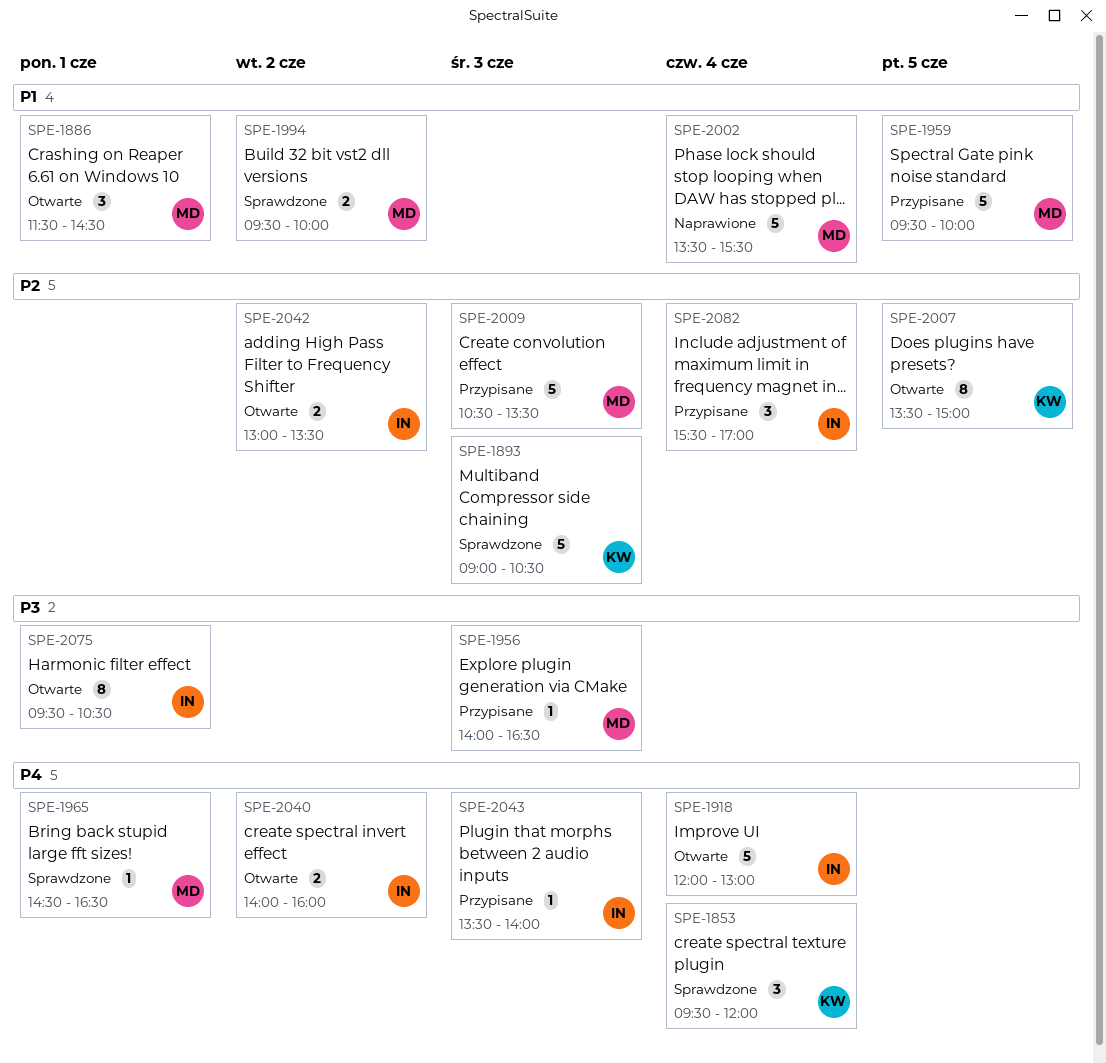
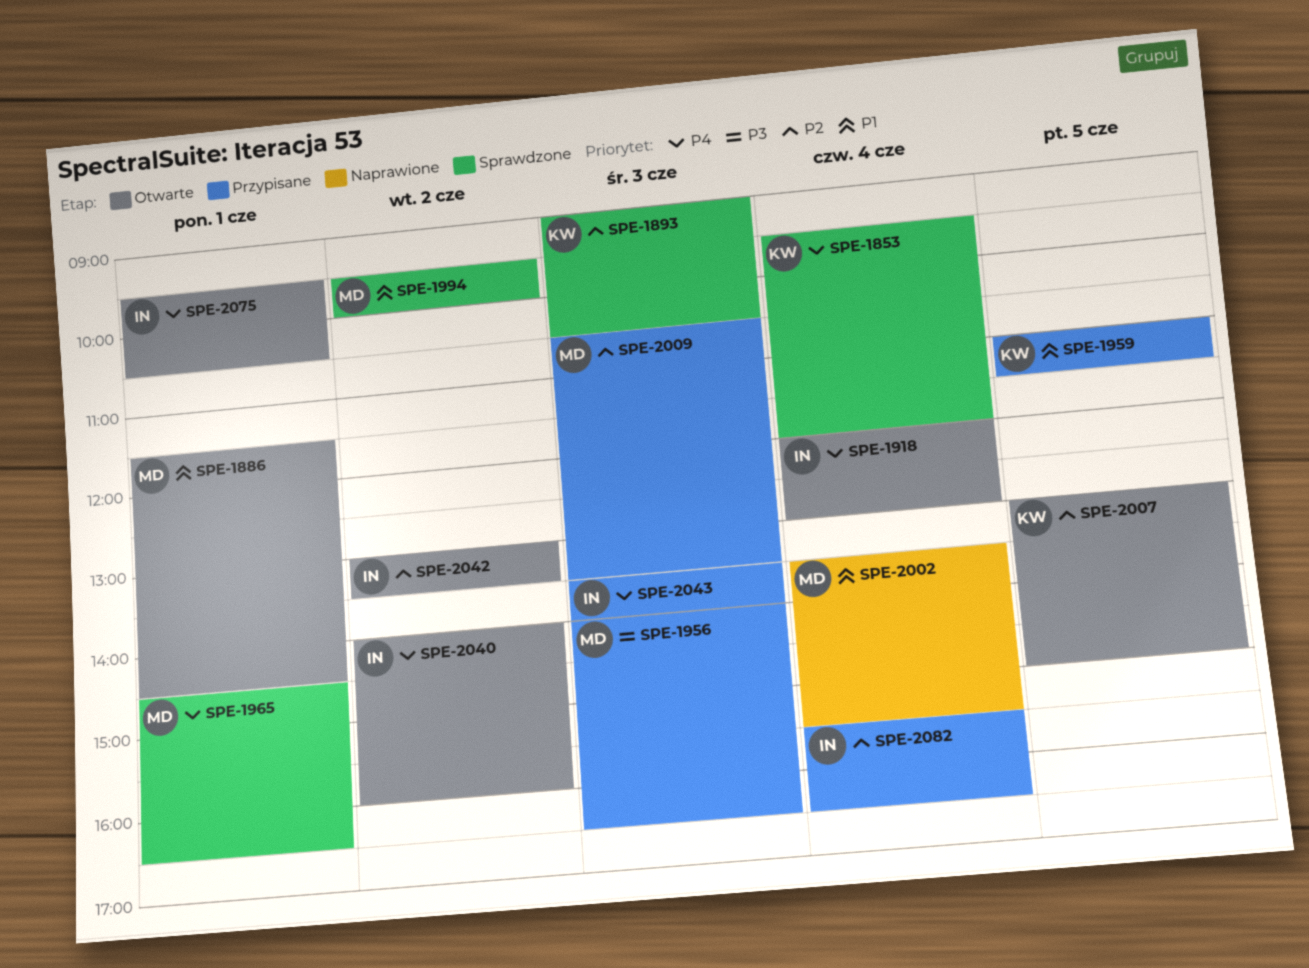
SPE-1959, owner: MD -> KW
SPE-1959, begins: 09:30 -> 11:00
SPE-1959, ends: 10:00 -> 11:30
SPE-2007, begins: 13:30 -> 13:00
SPE-2075, priority: P3 -> P4
SPE-2082, ends: 17:00 -> 16:30

